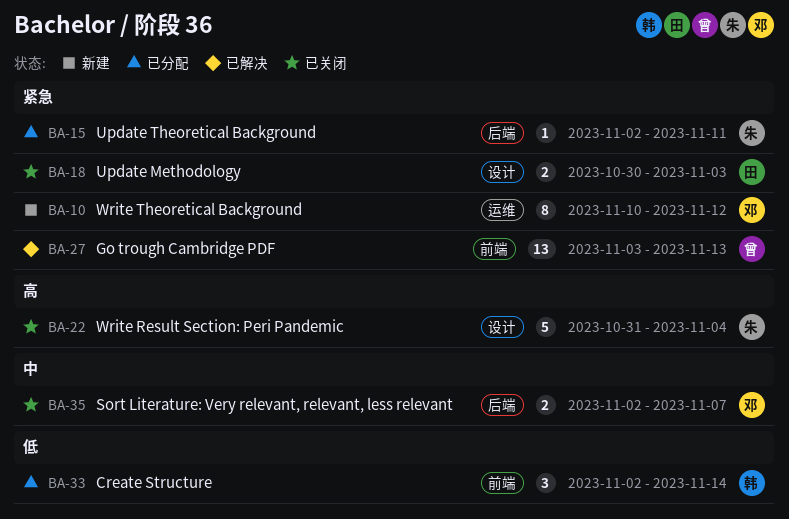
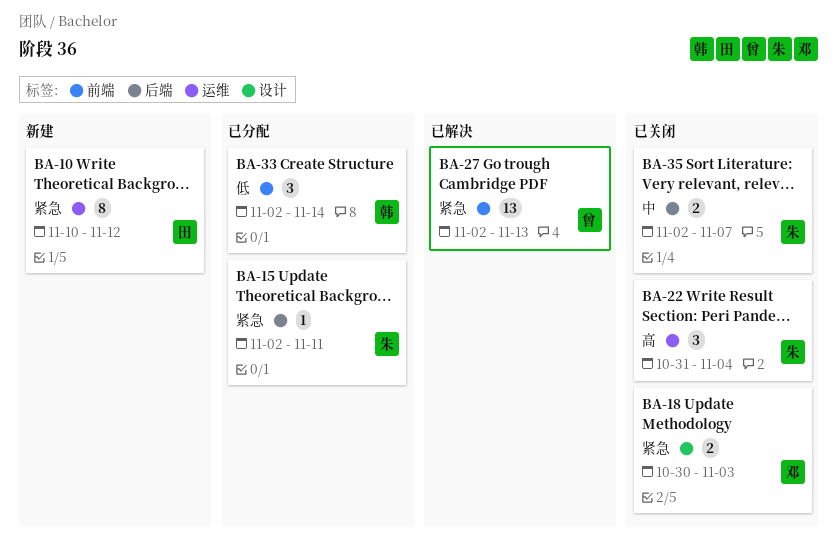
BA-10, owner: 邓 -> 田
BA-18, owner: 田 -> 邓
BA-22, label: 设计 -> 运维
BA-22, estimate: 5 -> 3
BA-27, start: Nov 3 -> Nov 2
BA-35, owner: 邓 -> 朱

